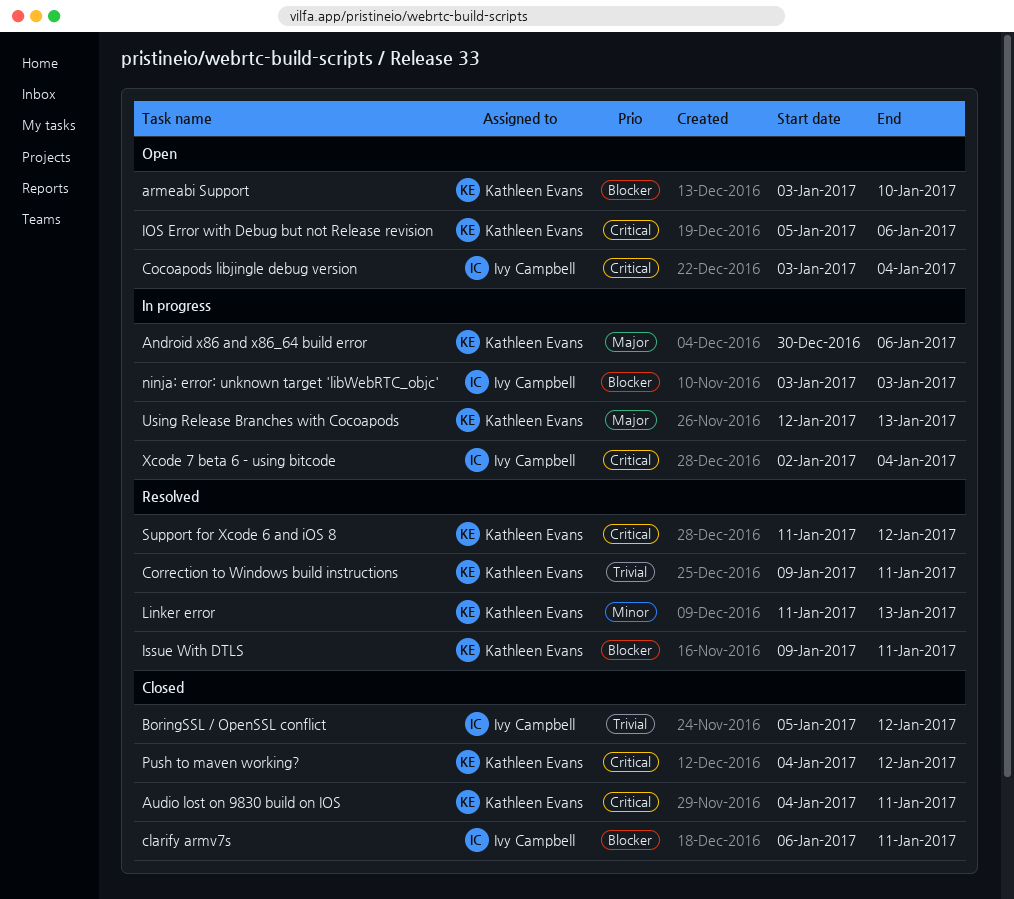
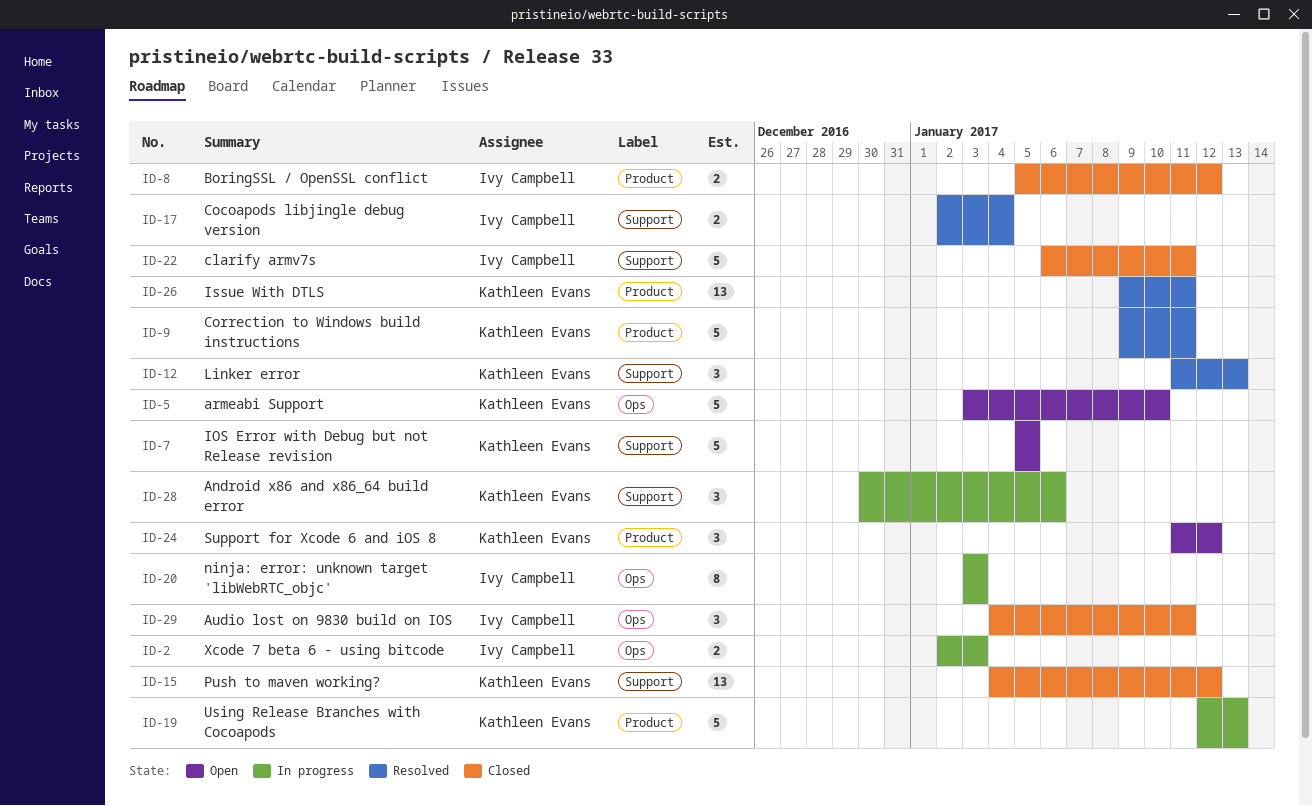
Audio lost on 9830 build on IOS, owner: Kathleen Evans -> Ivy Campbell
Cocoapods libjingle debug version, status: Open -> Resolved
Cocoapods libjingle debug version, start: Jan 3 -> Jan 2
IOS Error with Debug but not Release revision, due: Jan 6 -> Jan 5
Support for Xcode 6 and iOS 8, status: Resolved -> Open
Xcode 7 beta 6 - using bitcode, due: Jan 4 -> Jan 3

